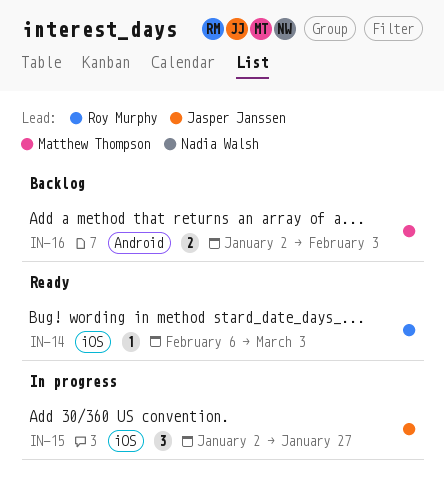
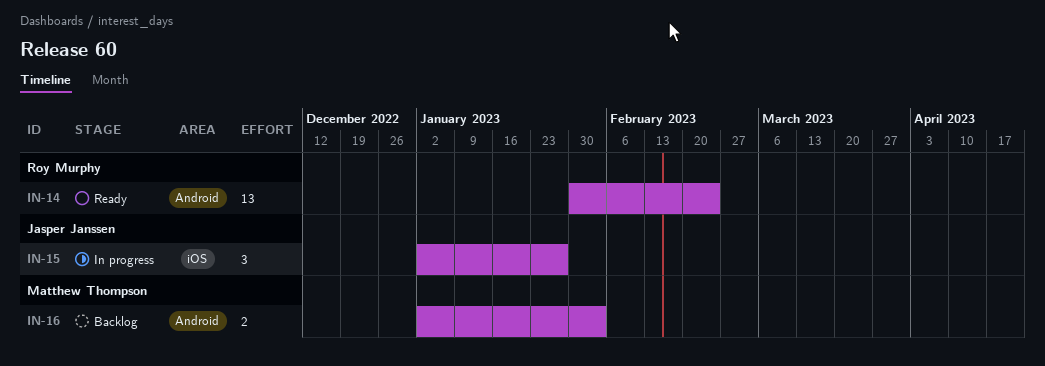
IN-14, label: iOS -> Android
IN-14, estimate: 1 -> 13
IN-14, start: Feb 6 -> Jan 30
IN-14, due: Mar 3 -> Feb 24

